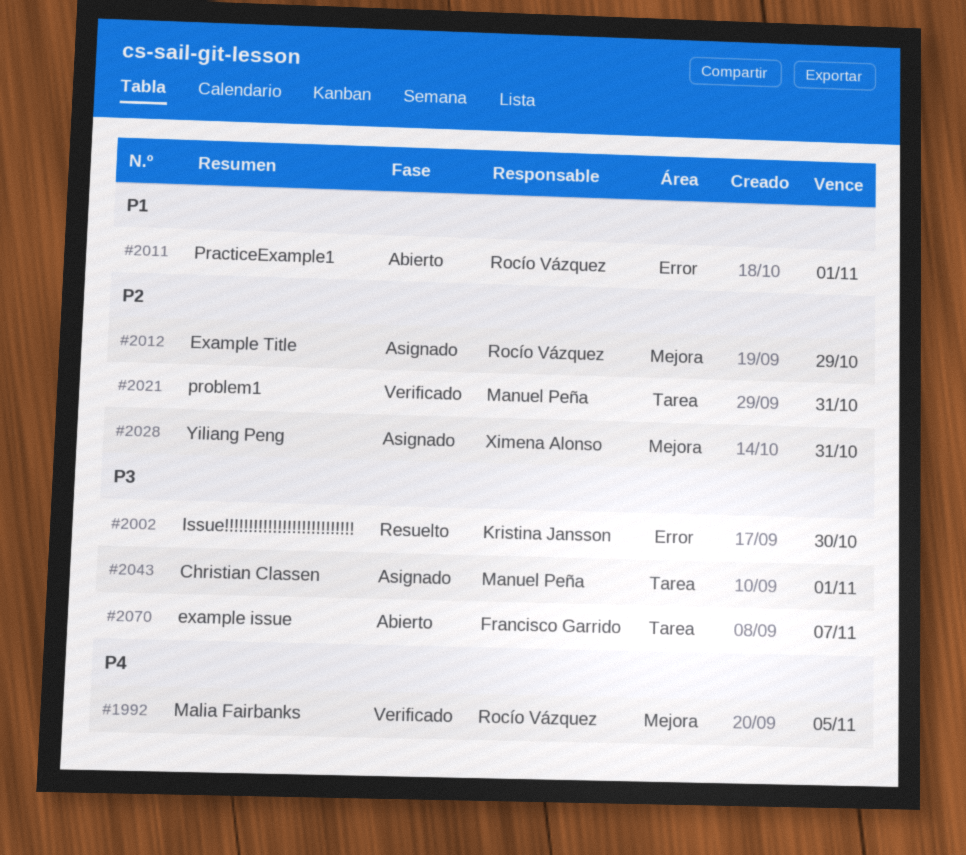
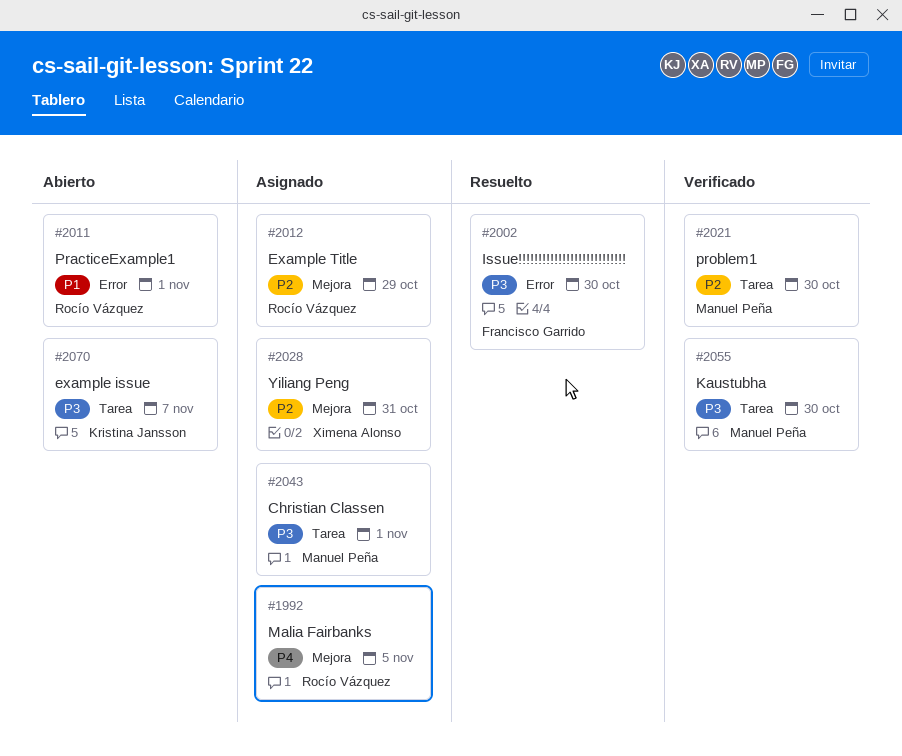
#1992, status: Verificado -> Asignado
#2002, owner: Kristina Jansson -> Francisco Garrido
#2021, due: Oct 31 -> Oct 30
#2055: none -> present
#2070, owner: Francisco Garrido -> Kristina Jansson

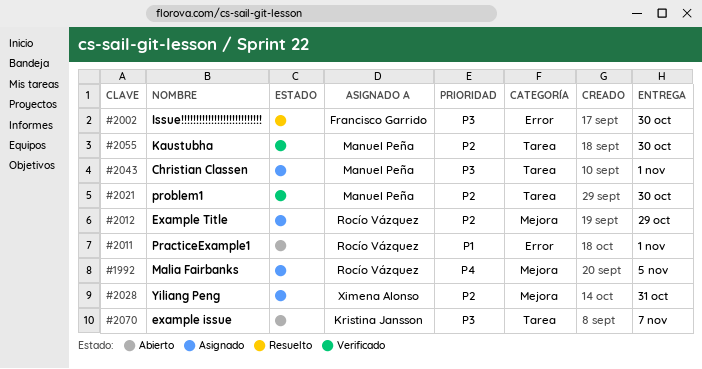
#2055, priority: P3 -> P2

